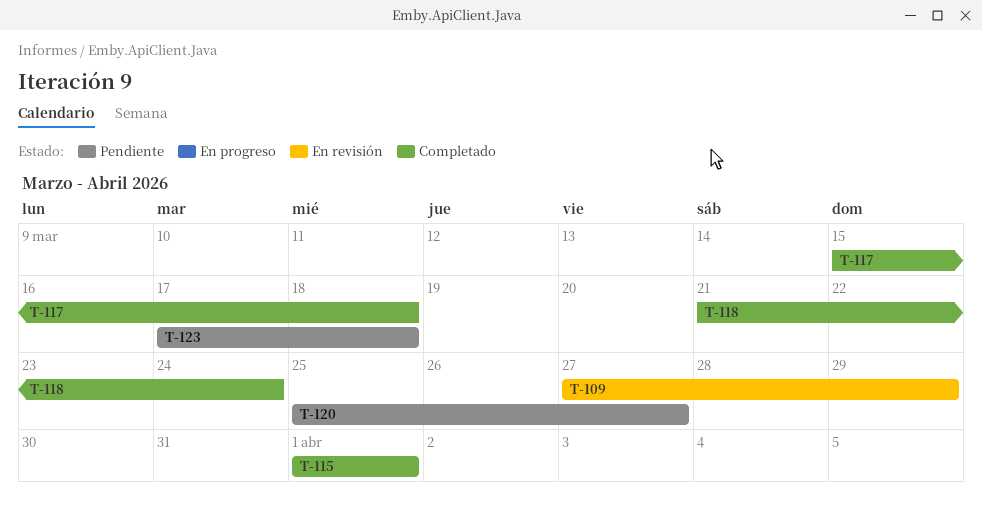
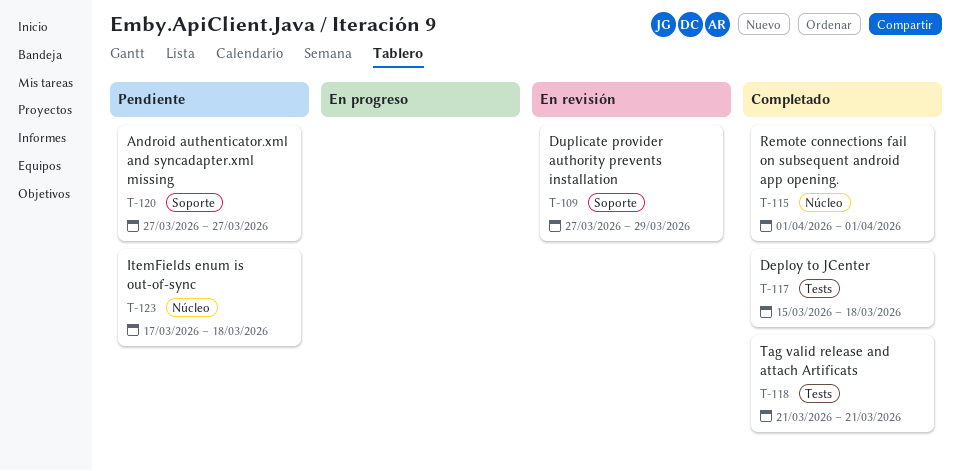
T-118, due: Mar 24 -> Mar 21
T-120, start: Mar 25 -> Mar 27

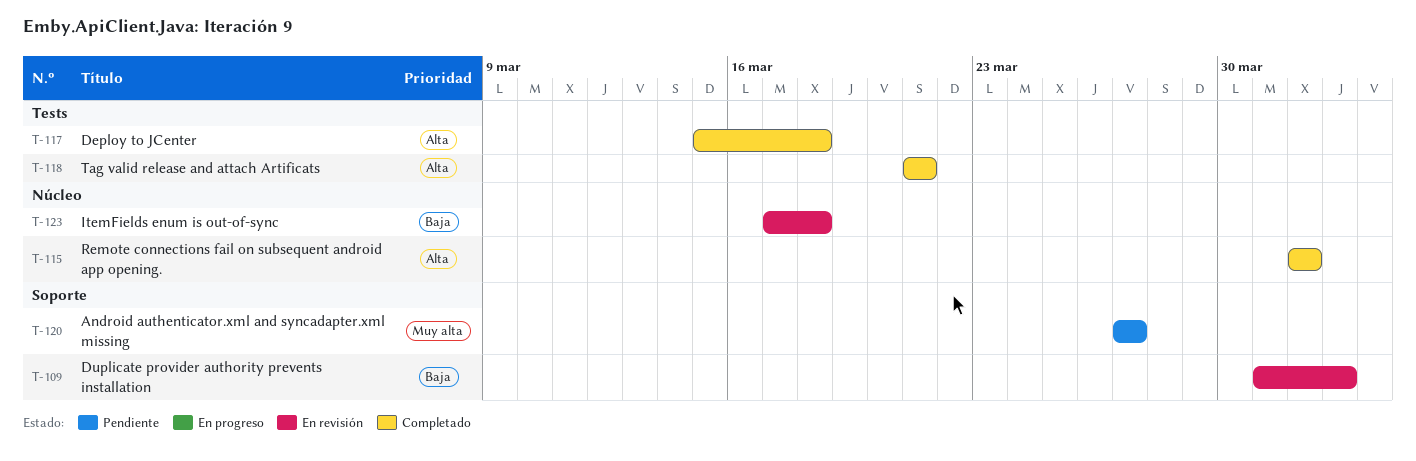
T-109, start: Mar 27 -> Mar 31
T-109, due: Mar 29 -> Apr 2
T-123, status: Pendiente -> En revisión

